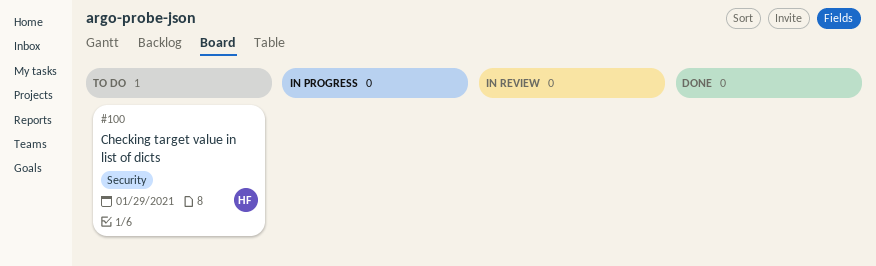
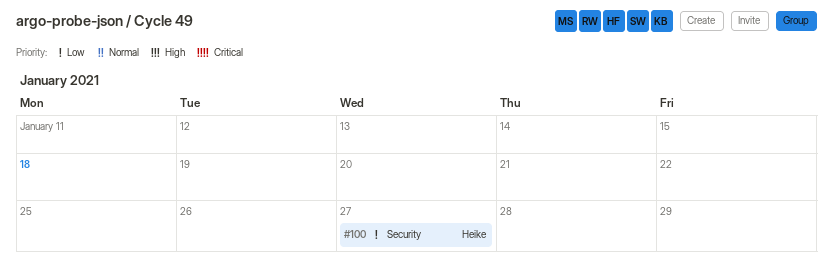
#100, due: Jan 29 -> Jan 27

